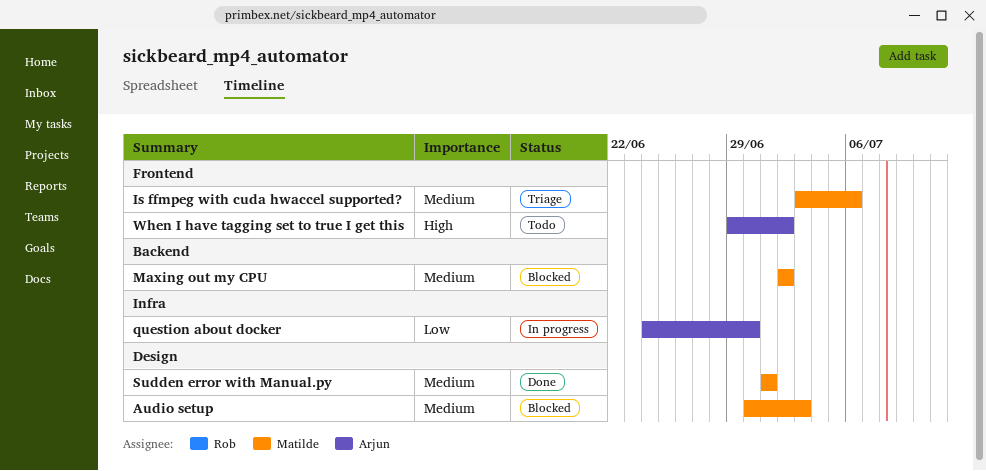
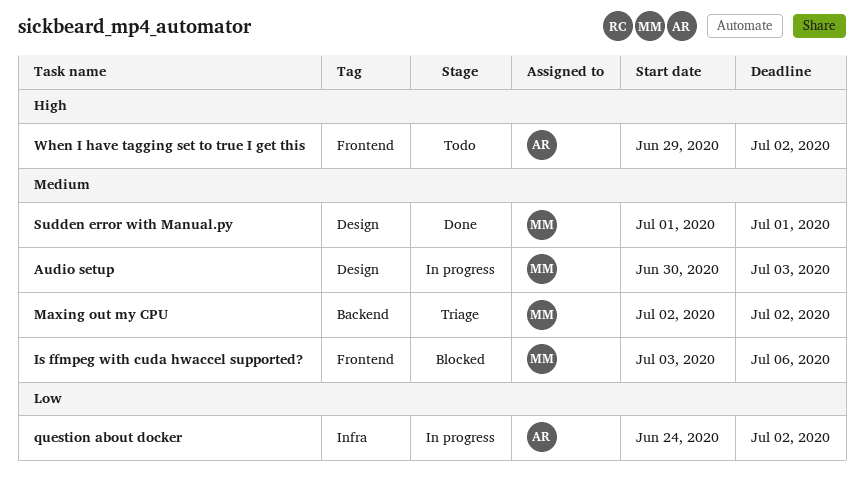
Audio setup, status: Blocked -> In progress
Is ffmpeg with cuda hwaccel supported?, status: Triage -> Blocked
Maxing out my CPU, status: Blocked -> Triage
question about docker, due: Jun 30 -> Jul 2

